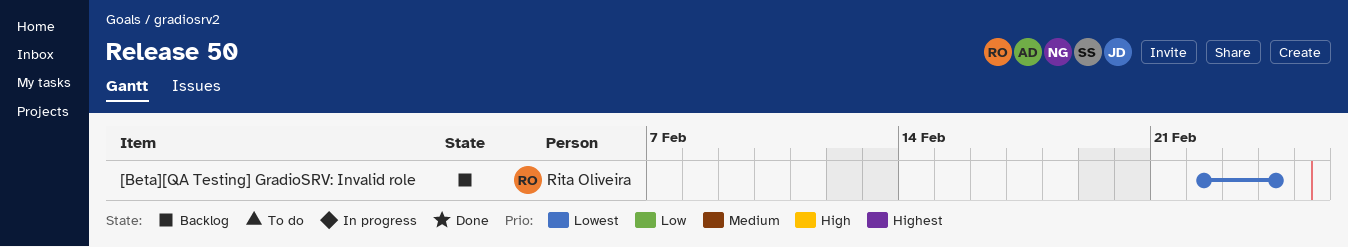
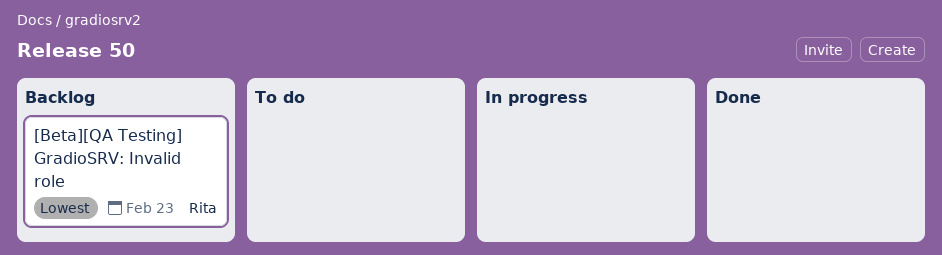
[Beta][QA Testing] GradioSRV: Invalid role, due: Feb 24 -> Feb 23

